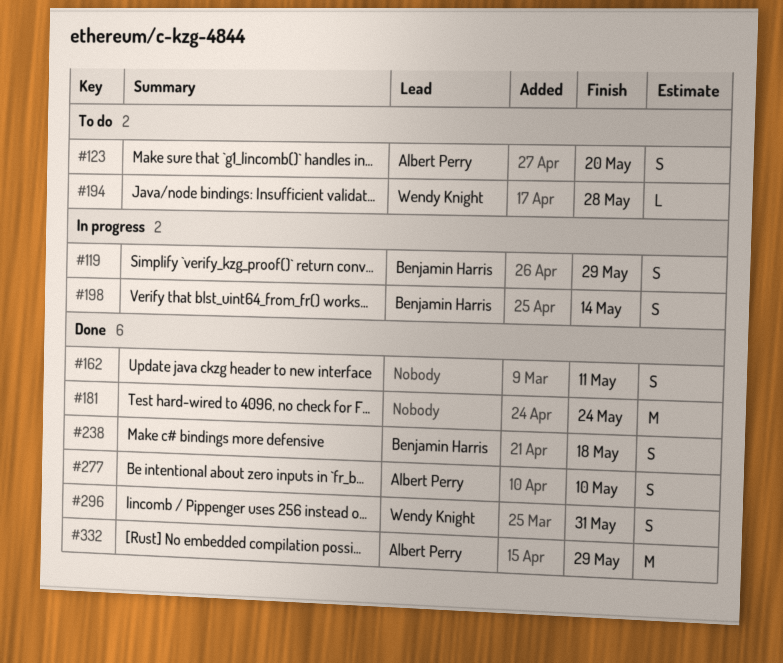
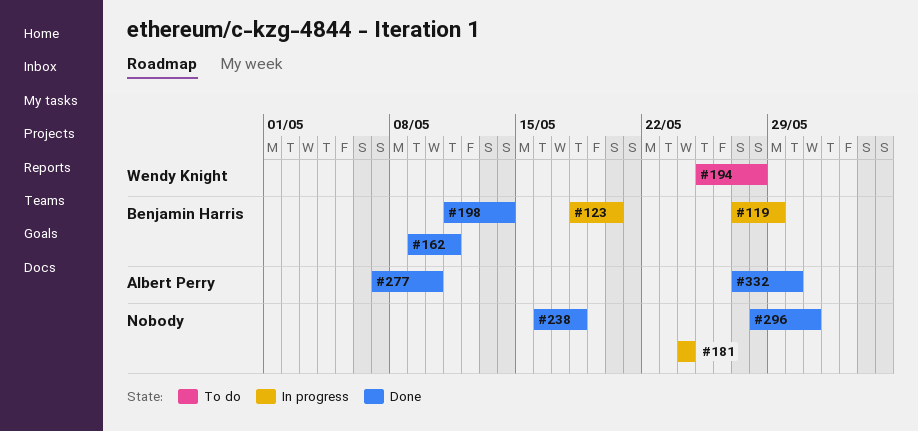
#123, status: To do -> In progress
#123, owner: Albert Perry -> Benjamin Harris
#162, owner: none -> Benjamin Harris
#181, status: Done -> In progress
#198, status: In progress -> Done
#238, owner: Benjamin Harris -> none
#296, owner: Wendy Knight -> none
#332, due: May 29 -> May 30

